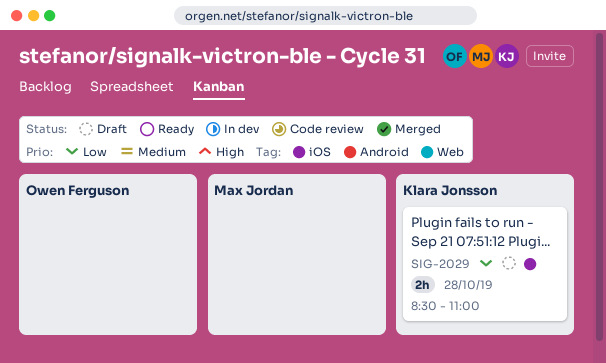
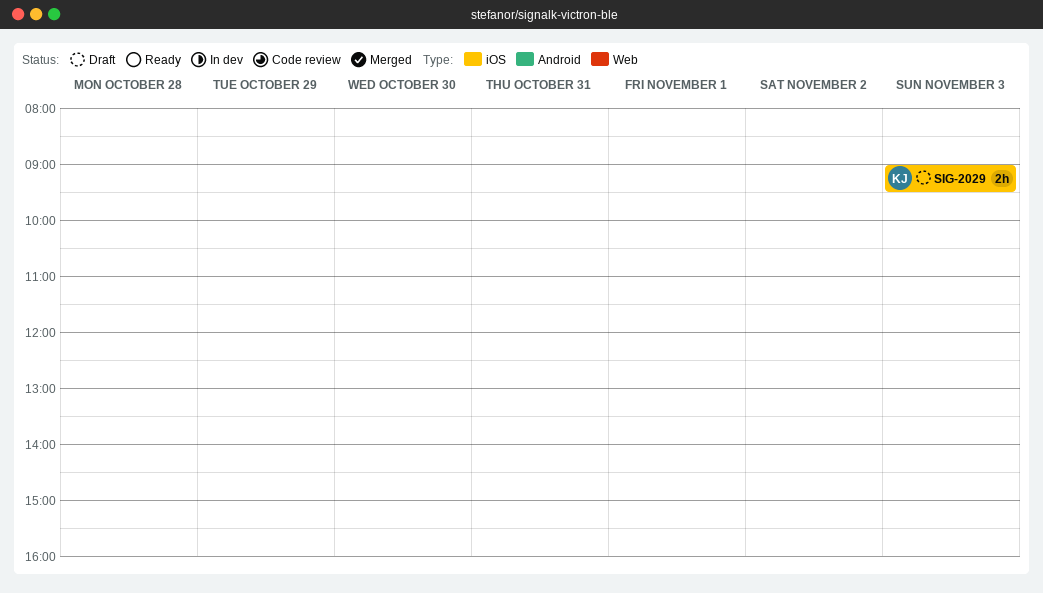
SIG-2029, day: Oct 28 -> Nov 3
SIG-2029, begins: 08:30 -> 09:00
SIG-2029, ends: 11:00 -> 09:30

